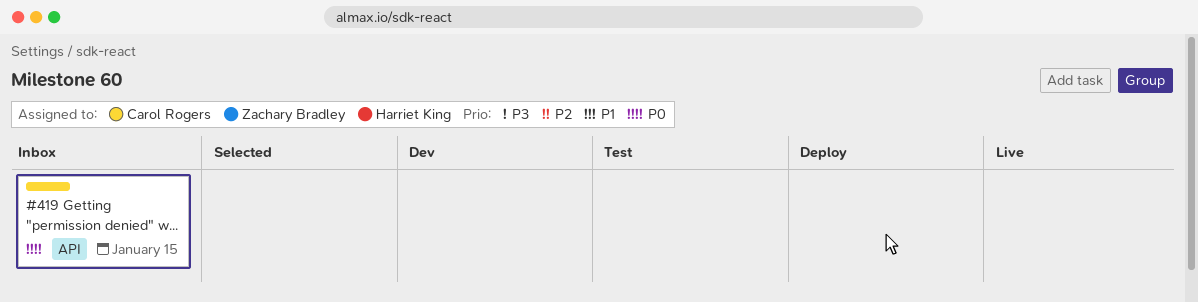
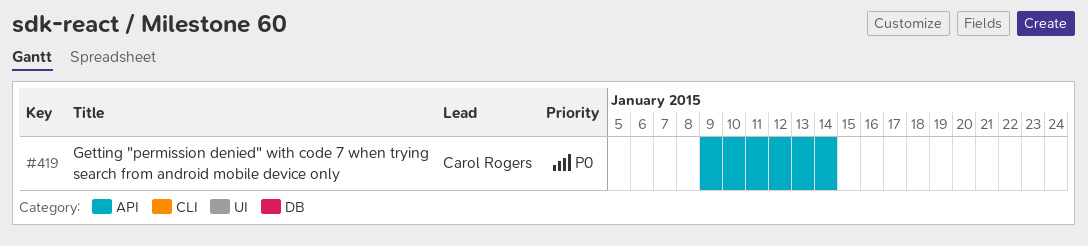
#419, due: Jan 15 -> Jan 14

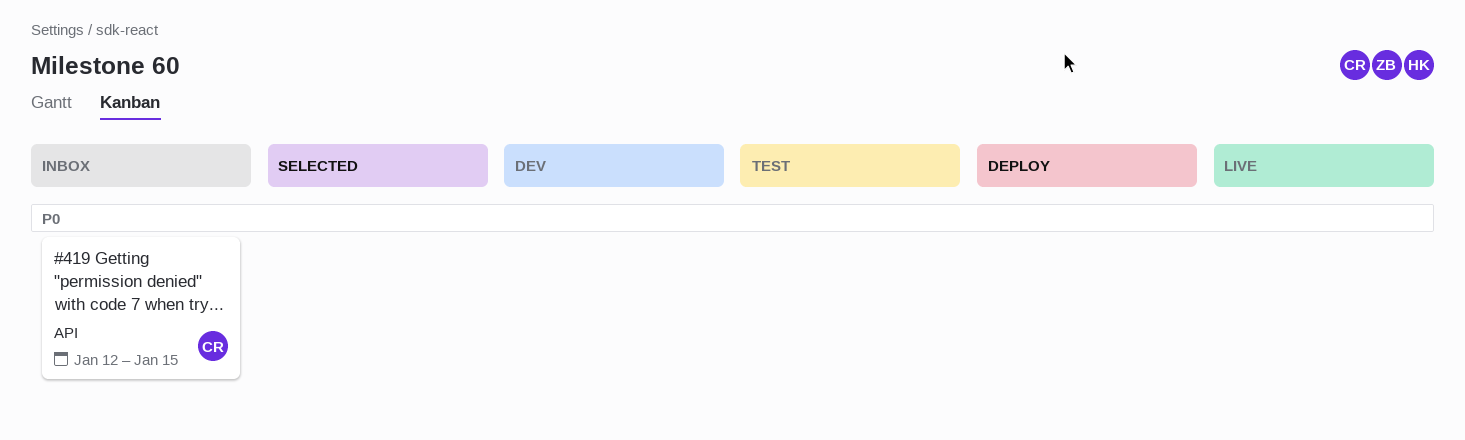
#419, start: Jan 9 -> Jan 12
#419, due: Jan 14 -> Jan 15

